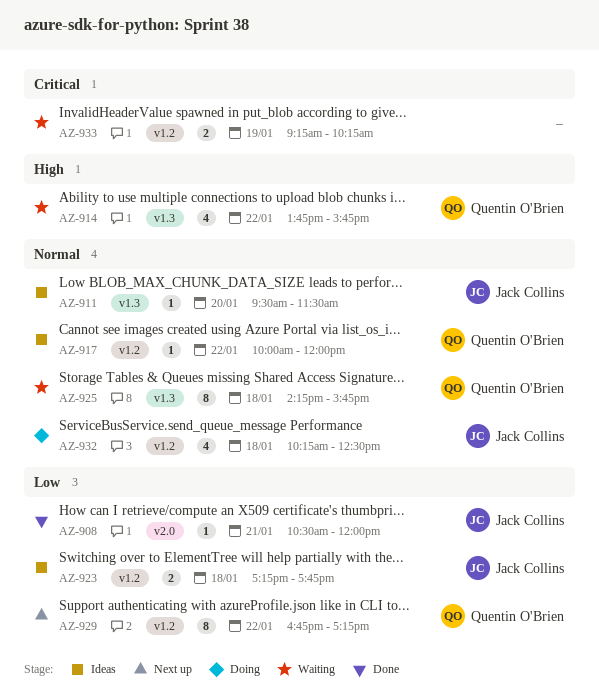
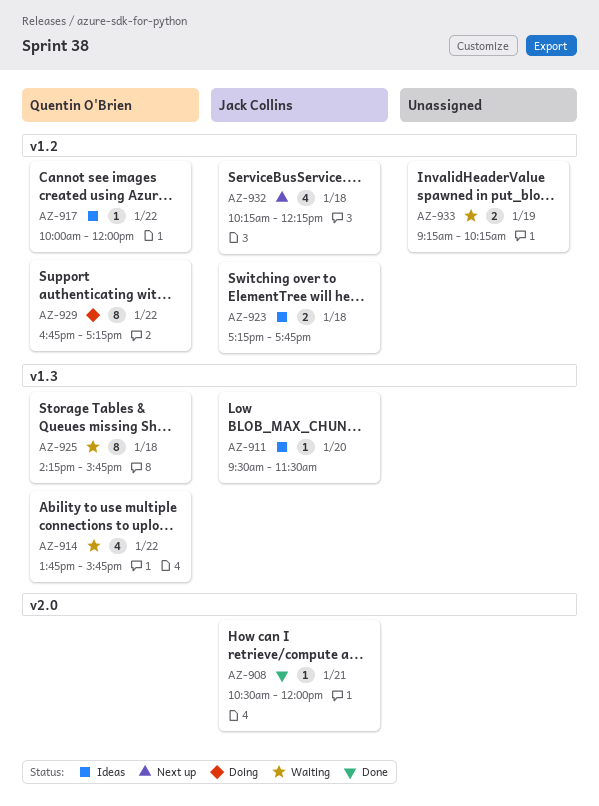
AZ-929, status: Next up -> Doing
AZ-932, status: Doing -> Next up
AZ-932, ends: 12:30 -> 12:15

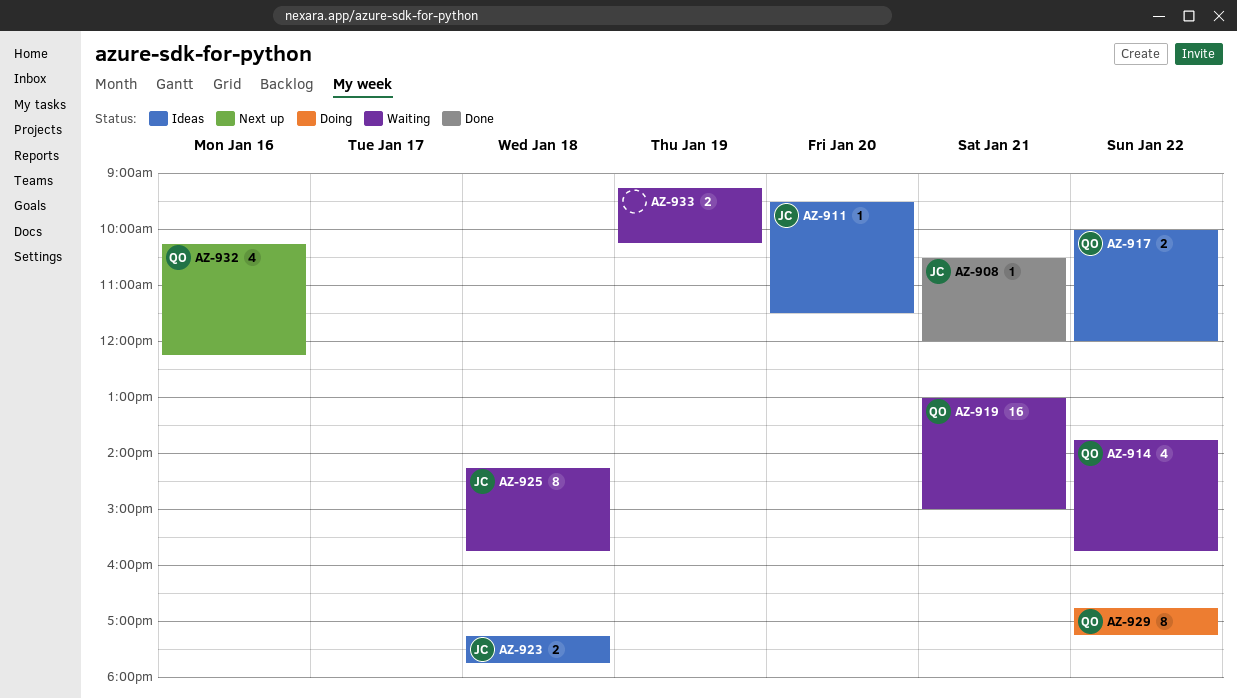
AZ-917, estimate: 1 -> 2
AZ-919: none -> present
AZ-925, owner: Quentin O'Brien -> Jack Collins
AZ-932, owner: Jack Collins -> Quentin O'Brien
AZ-932, day: Jan 18 -> Jan 16

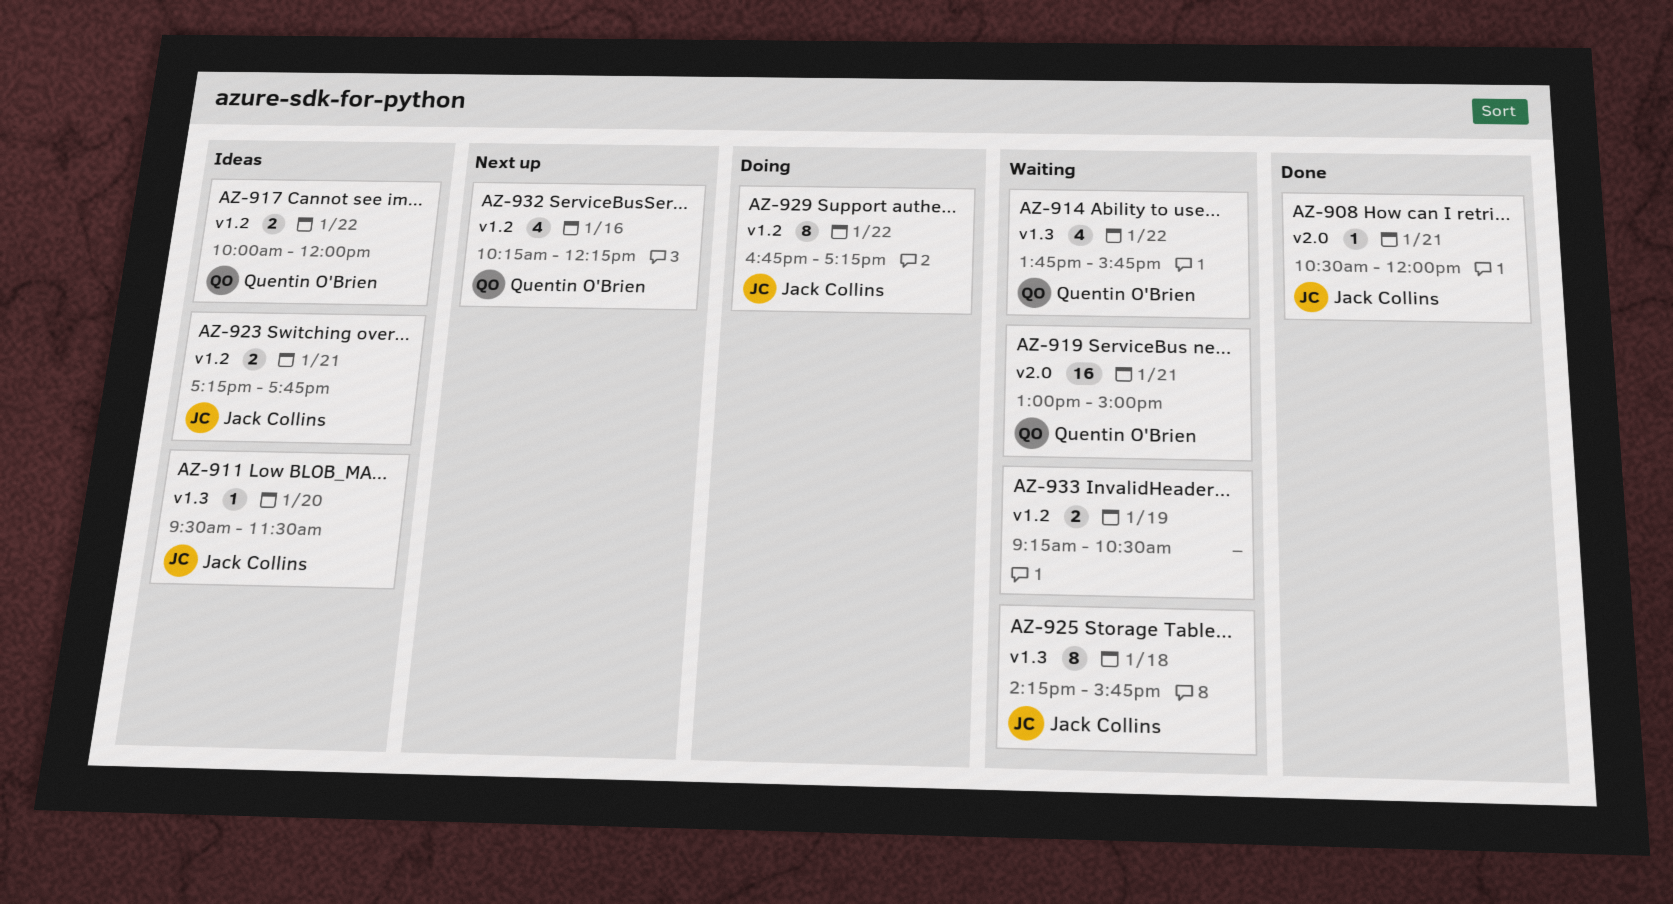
AZ-923, day: Jan 18 -> Jan 21
AZ-929, owner: Quentin O'Brien -> Jack Collins
AZ-933, ends: 10:15 -> 10:30

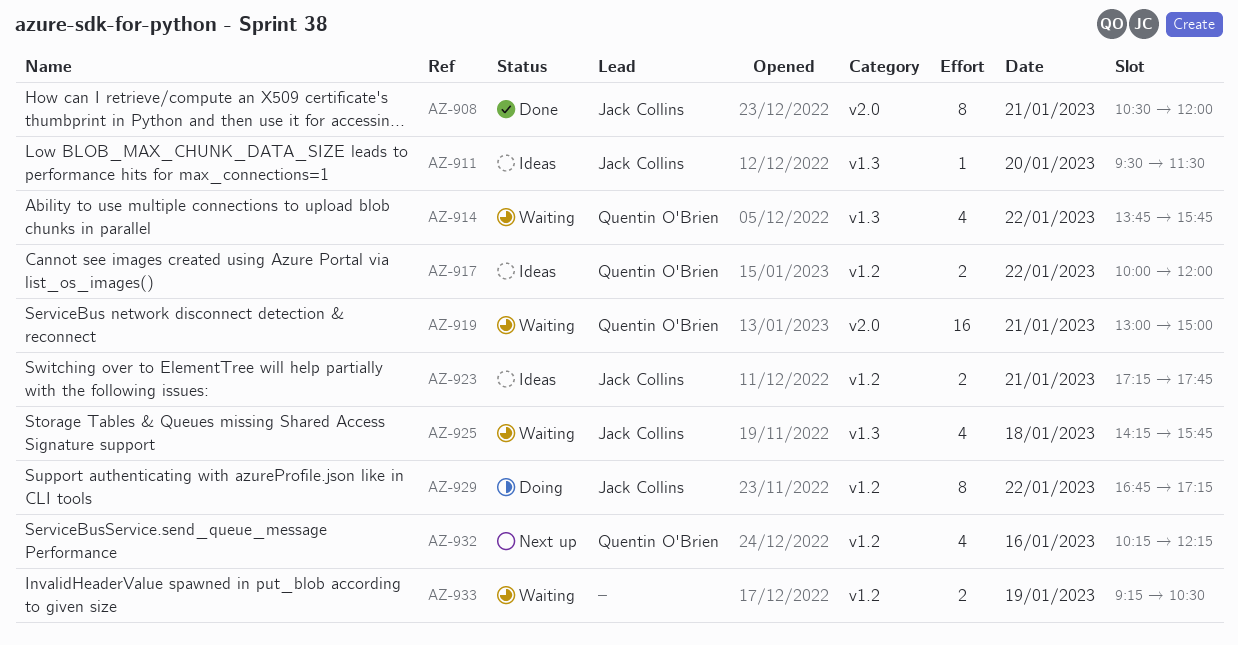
AZ-908, estimate: 1 -> 8
AZ-925, estimate: 8 -> 4

